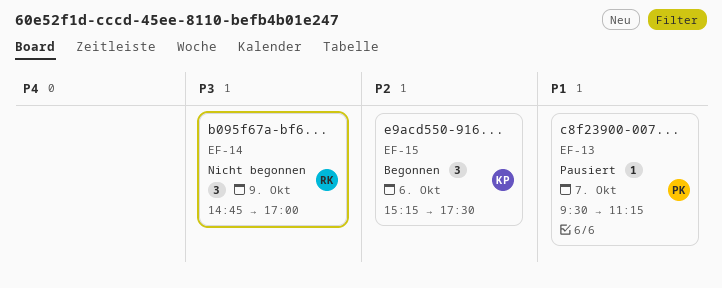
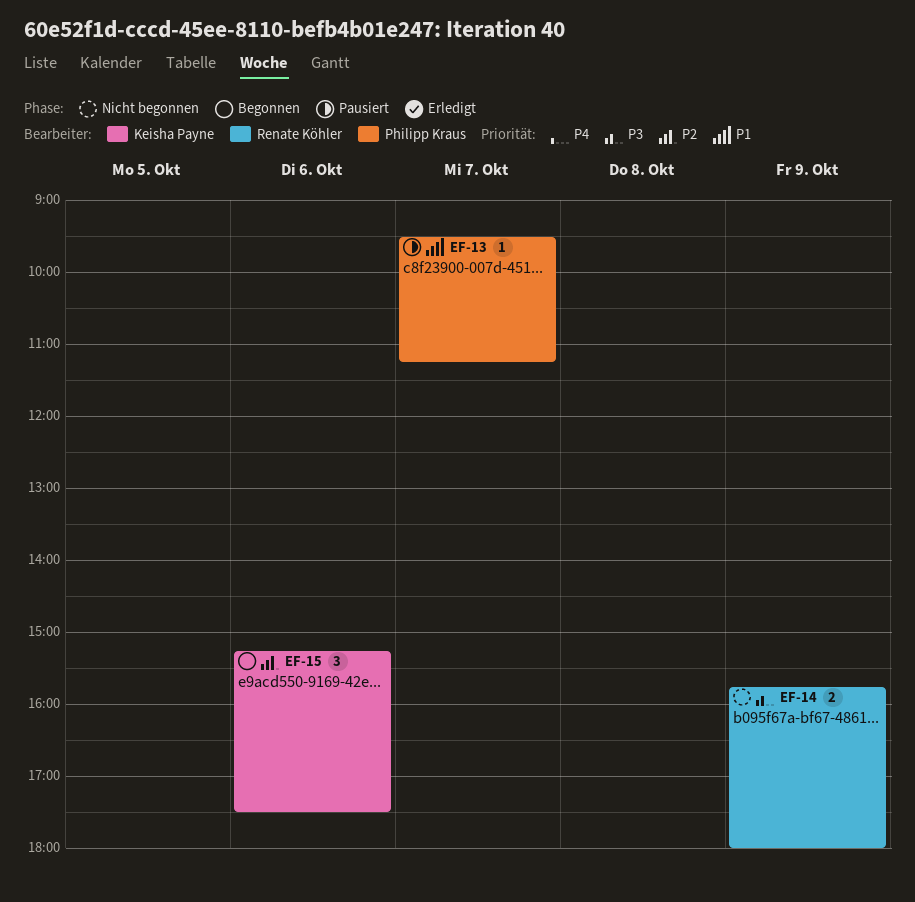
EF-14, estimate: 3 -> 2
EF-14, begins: 14:45 -> 15:45
EF-14, ends: 17:00 -> 18:00

